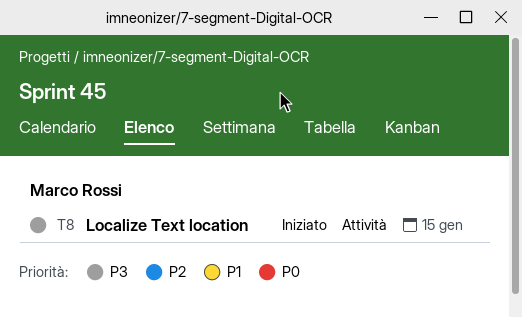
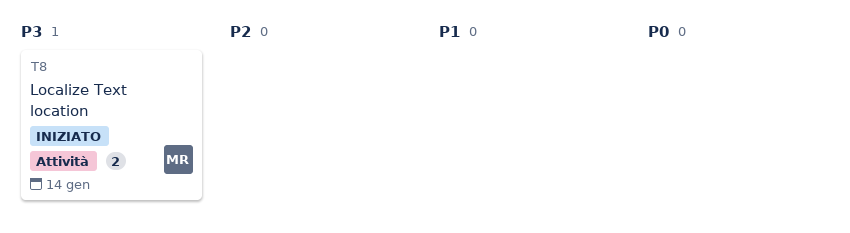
T8, due: Jan 15 -> Jan 14

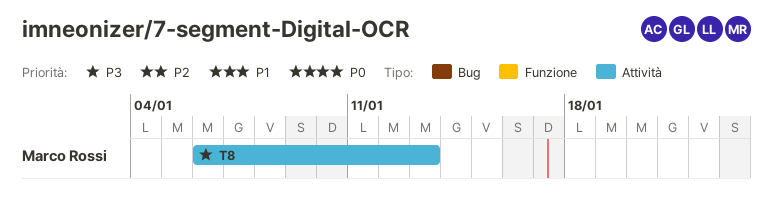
T8, due: Jan 14 -> Jan 13

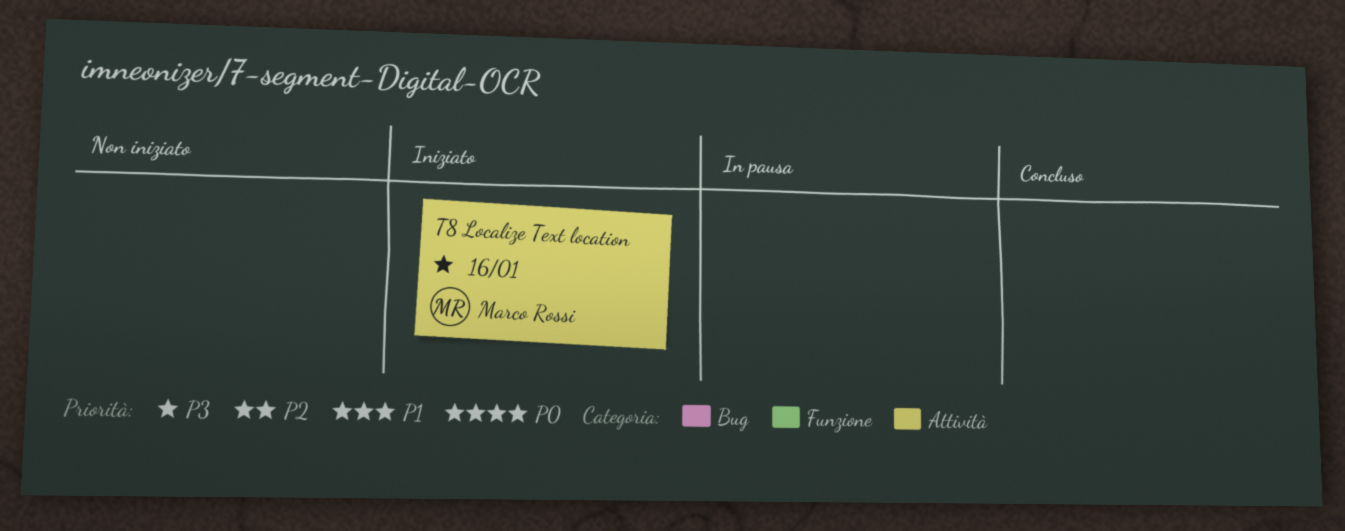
T8, due: Jan 13 -> Jan 16

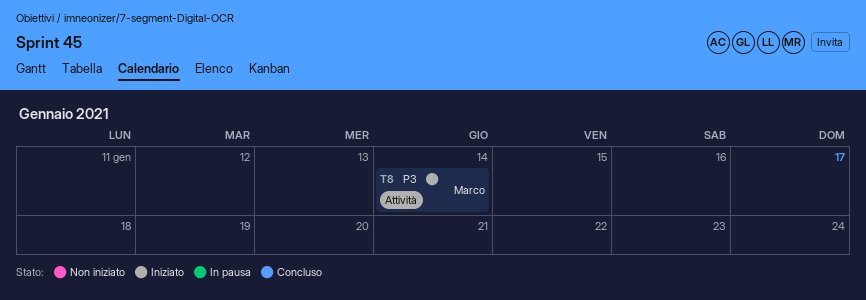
T8, due: Jan 16 -> Jan 14

